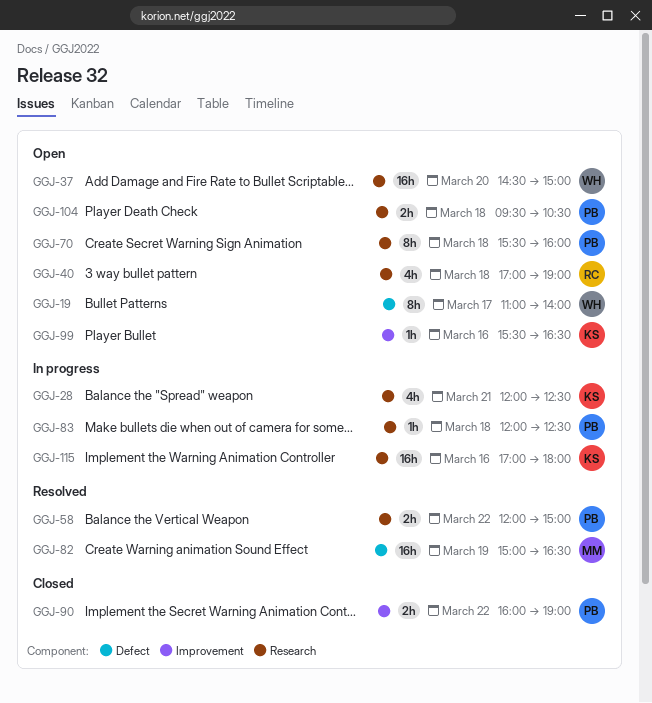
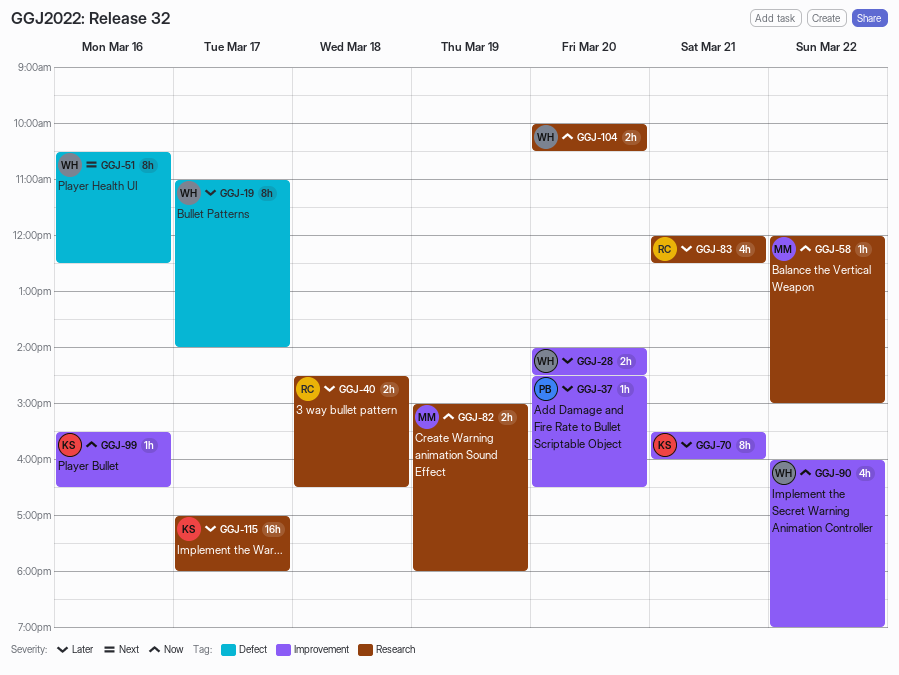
GGJ-28, owner: KS -> WH
GGJ-28, label: Research -> Improvement
GGJ-28, estimate: 4h -> 2h
GGJ-28, day: Mar 21 -> Mar 20
GGJ-28, begins: 12:00 -> 14:00
GGJ-28, ends: 12:30 -> 14:30
GGJ-37, owner: WH -> PB
GGJ-37, label: Research -> Improvement
GGJ-37, estimate: 16h -> 1h
GGJ-37, ends: 15:00 -> 16:30
GGJ-40, estimate: 4h -> 2h
GGJ-40, begins: 17:00 -> 14:30
GGJ-40, ends: 19:00 -> 16:30
GGJ-51: none -> present
GGJ-58, owner: PB -> MM
GGJ-58, estimate: 2h -> 1h
GGJ-70, owner: PB -> KS
GGJ-70, label: Research -> Improvement
GGJ-70, day: Mar 18 -> Mar 21
GGJ-82, label: Defect -> Research
GGJ-82, estimate: 16h -> 2h
GGJ-82, ends: 16:30 -> 18:00
GGJ-83, owner: PB -> RC
GGJ-83, estimate: 1h -> 4h
GGJ-83, day: Mar 18 -> Mar 21
GGJ-90, owner: PB -> WH
GGJ-90, estimate: 2h -> 4h
GGJ-104, owner: PB -> WH
GGJ-104, day: Mar 18 -> Mar 20
GGJ-104, begins: 09:30 -> 10:00
GGJ-115, day: Mar 16 -> Mar 17

